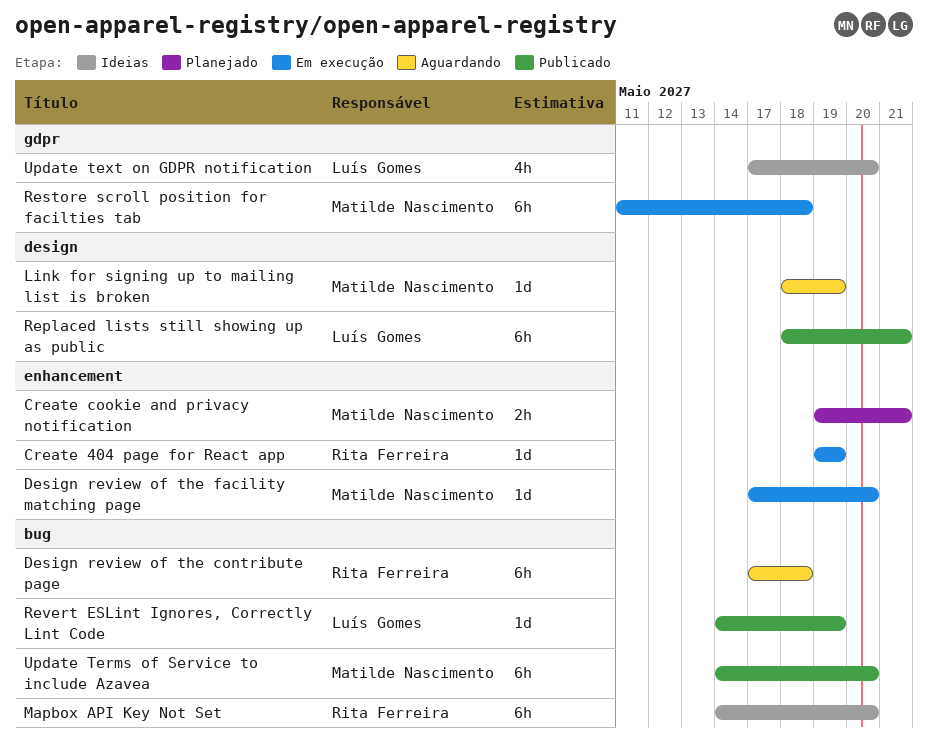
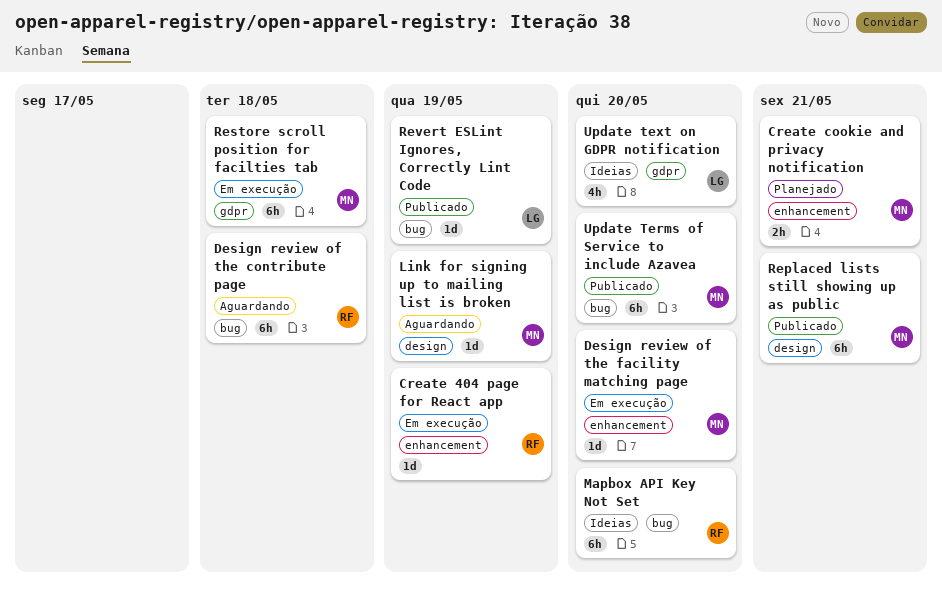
Replaced lists still showing up as public, owner: Luís Gomes -> Matilde Nascimento

